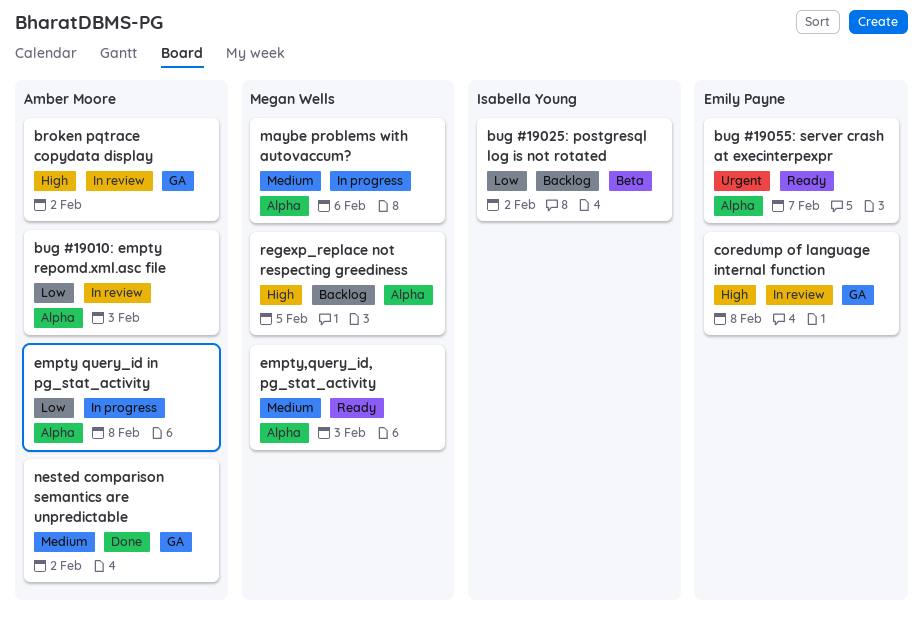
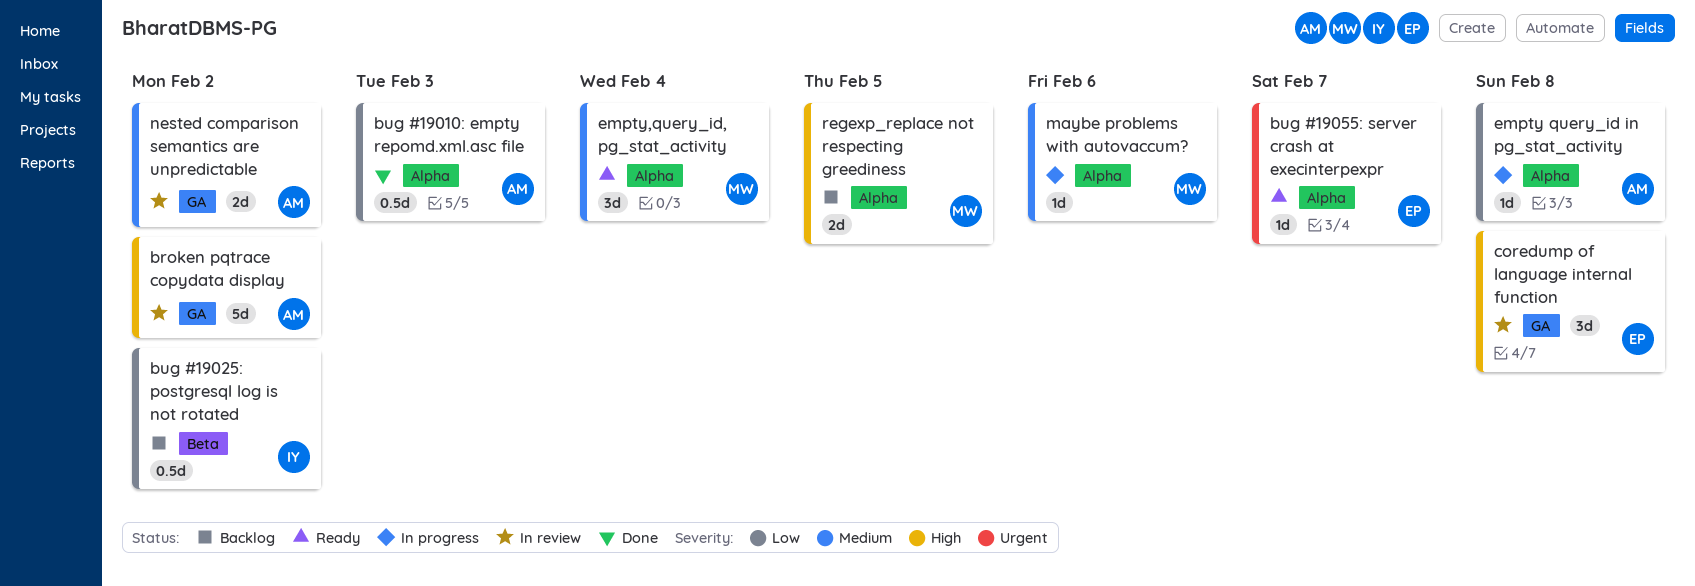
bug #19010: empty repomd.xml.asc file, status: In review -> Done
empty,query_id, pg_stat_activity, due: Feb 3 -> Feb 4
nested comparison semantics are unpredictable, status: Done -> In review

